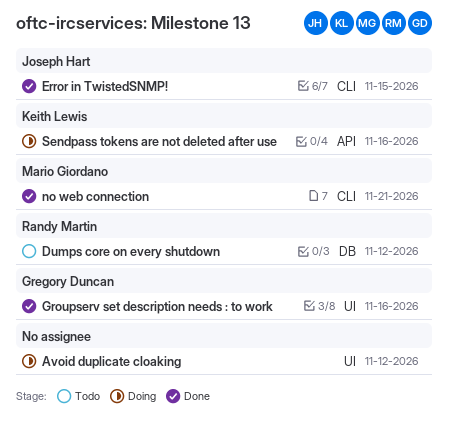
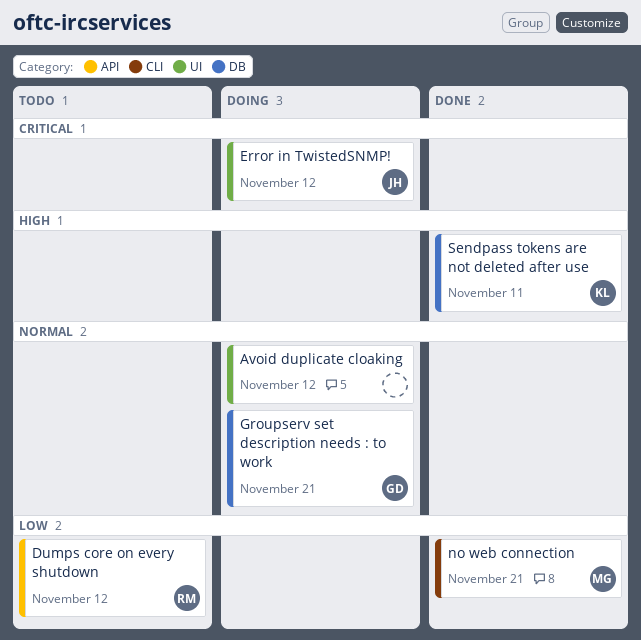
Dumps core on every shutdown, label: DB -> API
Error in TwistedSNMP!, status: Done -> Doing
Error in TwistedSNMP!, label: CLI -> UI
Error in TwistedSNMP!, due: Nov 15 -> Nov 12
Groupserv set description needs : to work, status: Done -> Doing
Groupserv set description needs : to work, label: UI -> DB
Groupserv set description needs : to work, due: Nov 16 -> Nov 21
Sendpass tokens are not deleted after use, status: Doing -> Done
Sendpass tokens are not deleted after use, label: API -> DB
Sendpass tokens are not deleted after use, due: Nov 16 -> Nov 11

